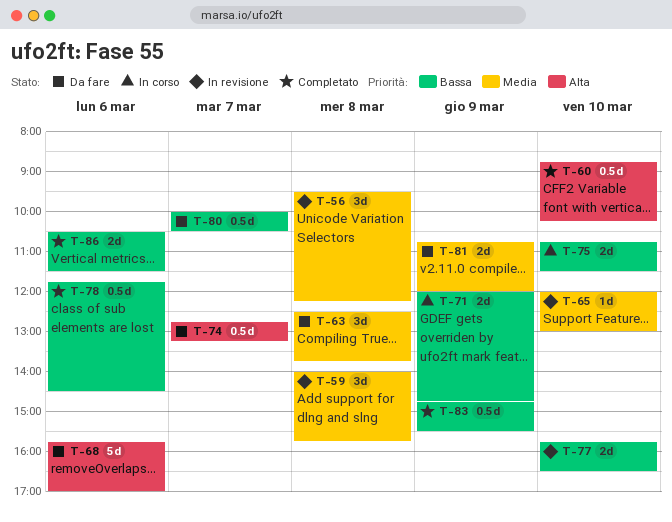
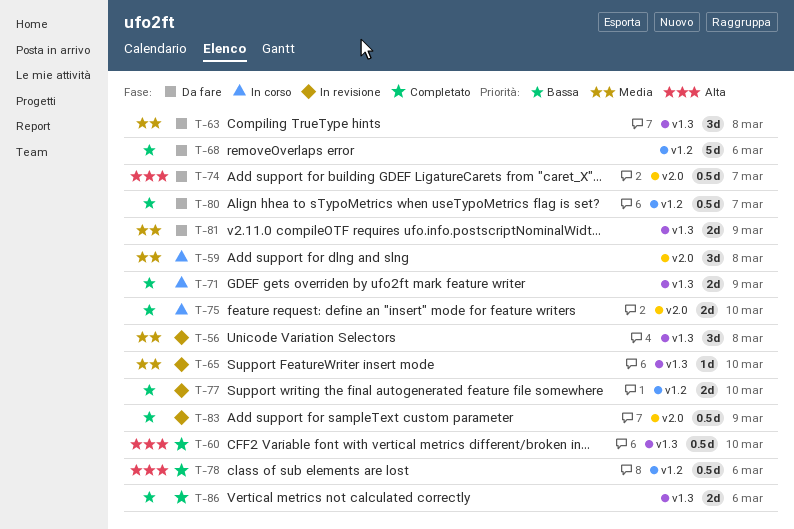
T-59, status: In revisione -> In corso
T-68, priority: Alta -> Bassa
T-78, priority: Bassa -> Alta
T-83, status: Completato -> In revisione

